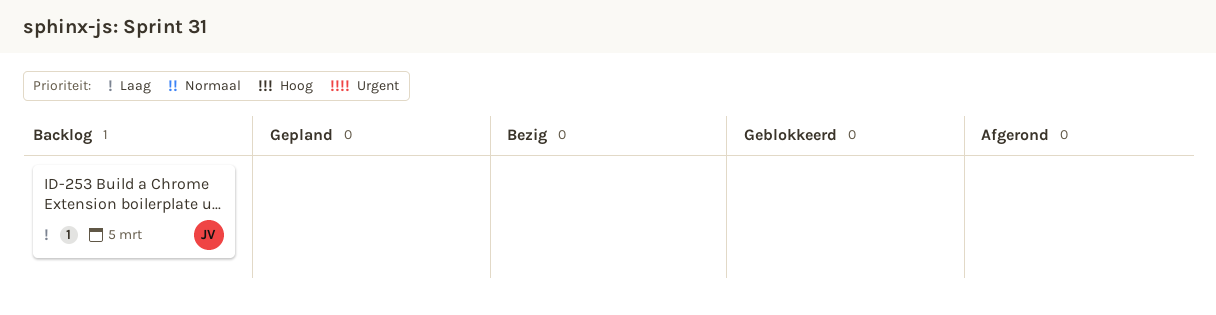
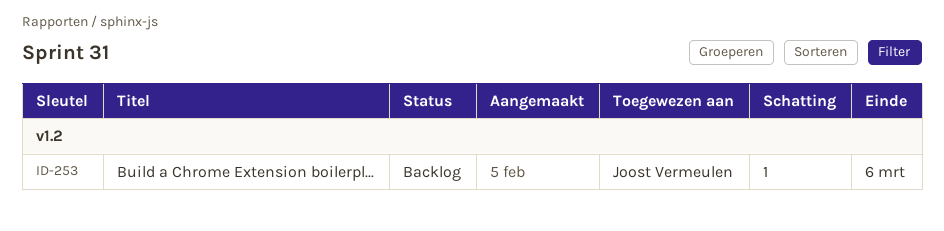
ID-253, due: Mar 5 -> Mar 6

